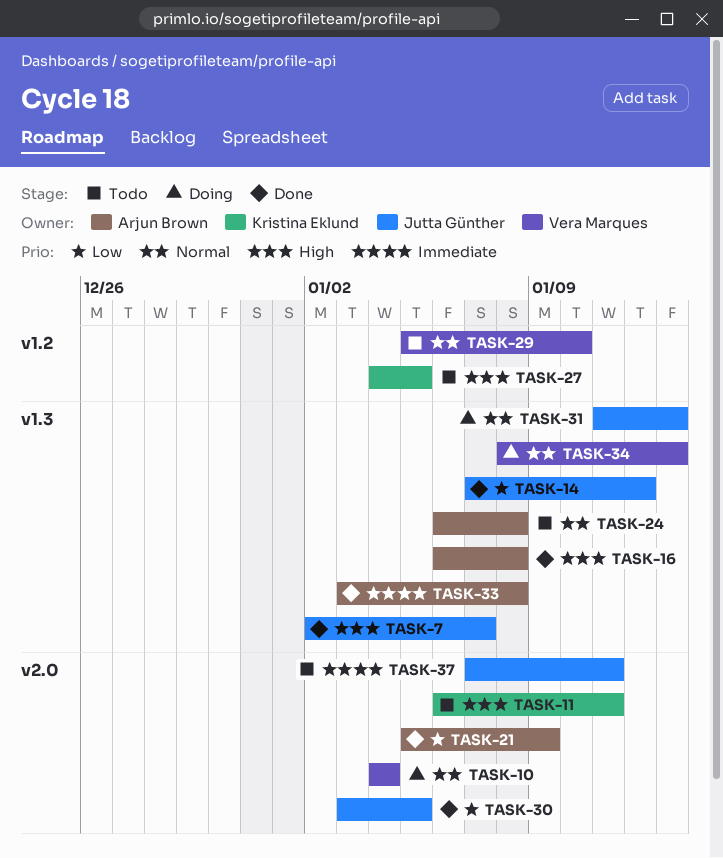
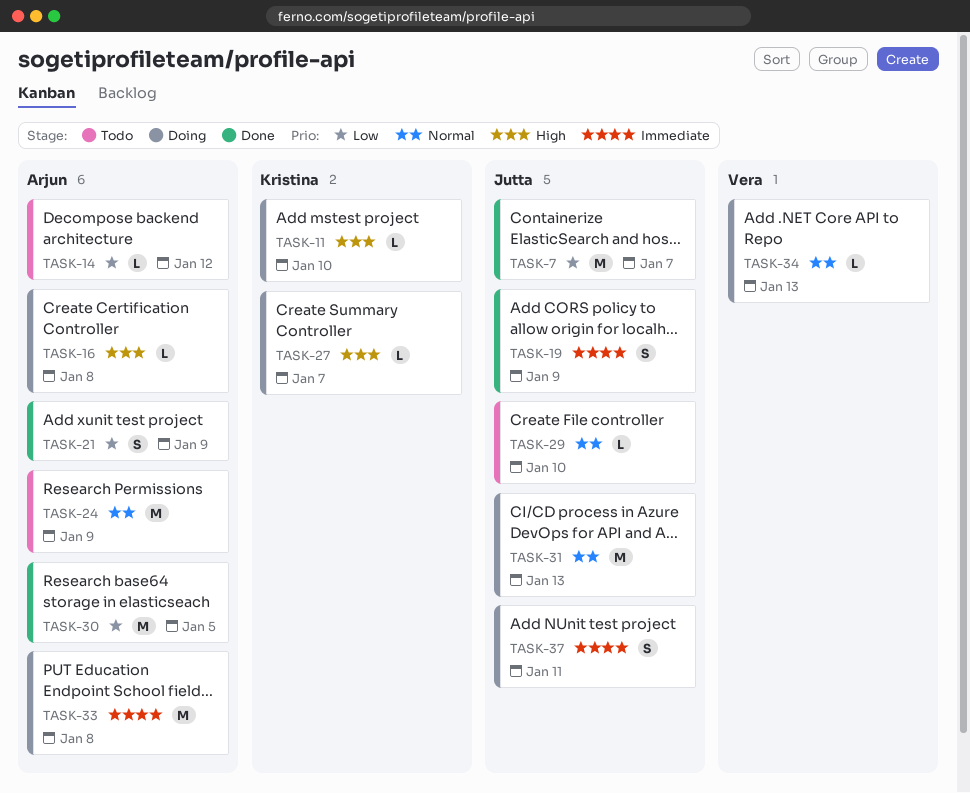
TASK-7, priority: High -> Low
TASK-10: present -> none
TASK-11, status: Todo -> Doing
TASK-11, due: Jan 11 -> Jan 10
TASK-14, status: Done -> Todo
TASK-14, owner: Jutta Günther -> Arjun Brown
TASK-16, status: Done -> Doing
TASK-19: none -> present
TASK-24, due: Jan 8 -> Jan 9
TASK-27, status: Todo -> Doing
TASK-27, due: Jan 5 -> Jan 7
TASK-29, owner: Vera Marques -> Jutta Günther
TASK-30, owner: Jutta Günther -> Arjun Brown
TASK-33, status: Done -> Doing
TASK-37, status: Todo -> Doing

